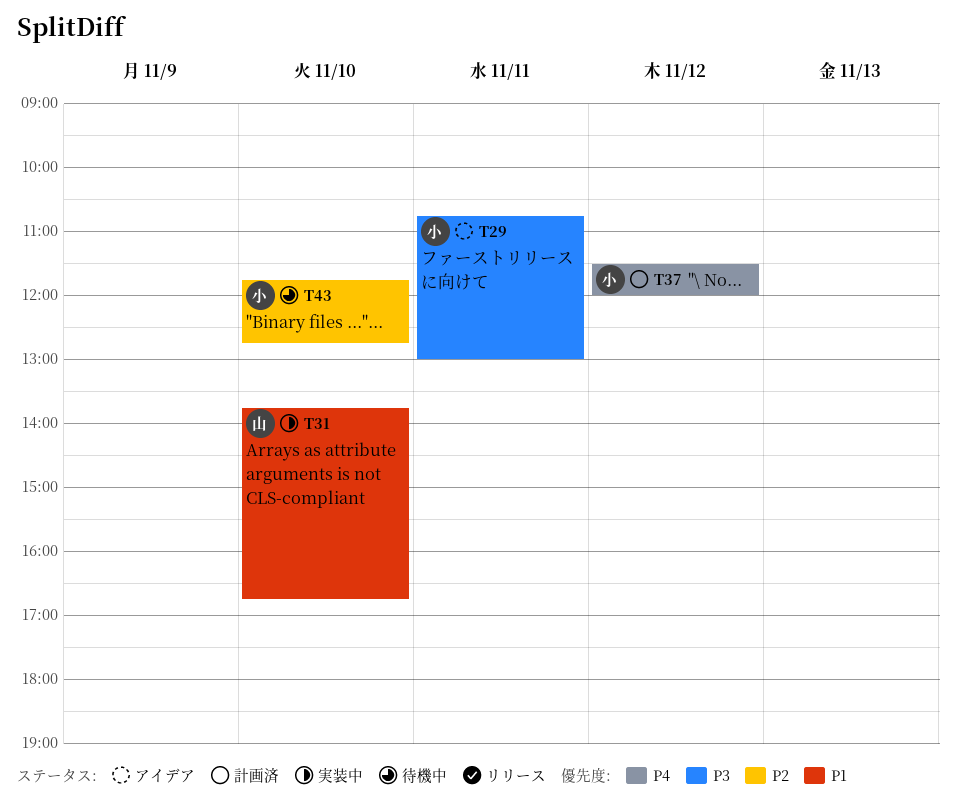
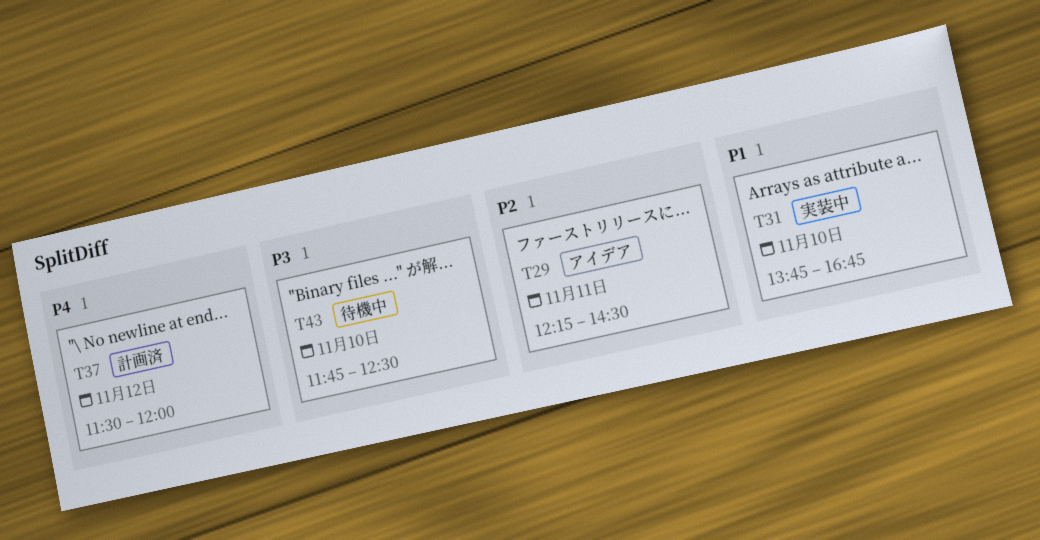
T29, priority: P3 -> P2
T29, begins: 10:45 -> 12:15
T29, ends: 13:00 -> 14:30
T43, priority: P2 -> P3
T43, ends: 12:45 -> 12:30

